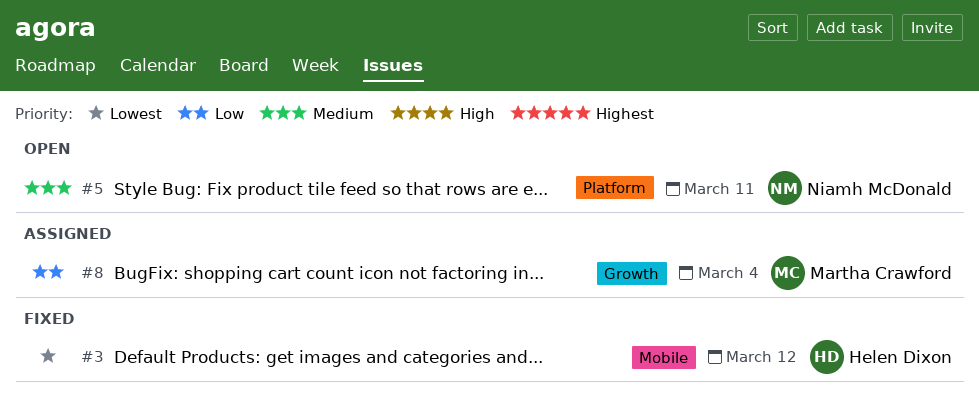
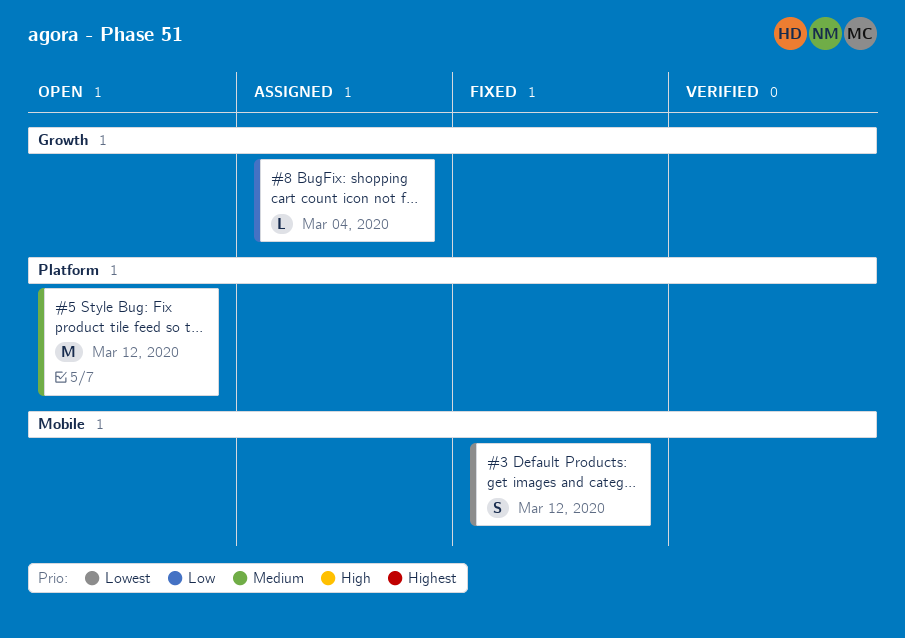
#5, due: Mar 11 -> Mar 12

